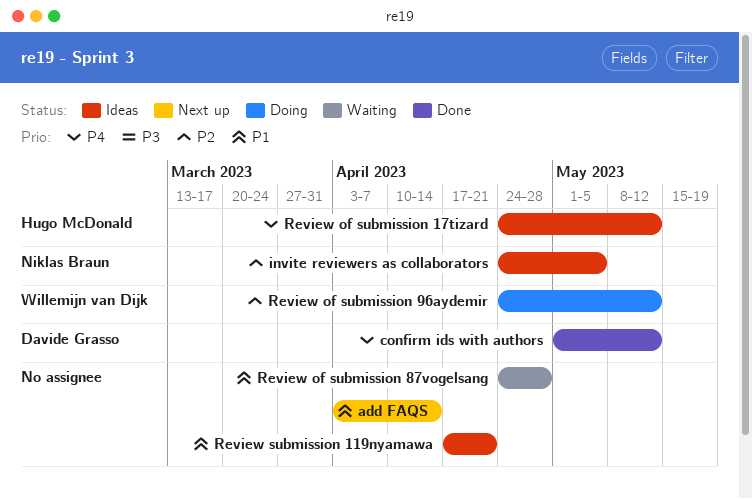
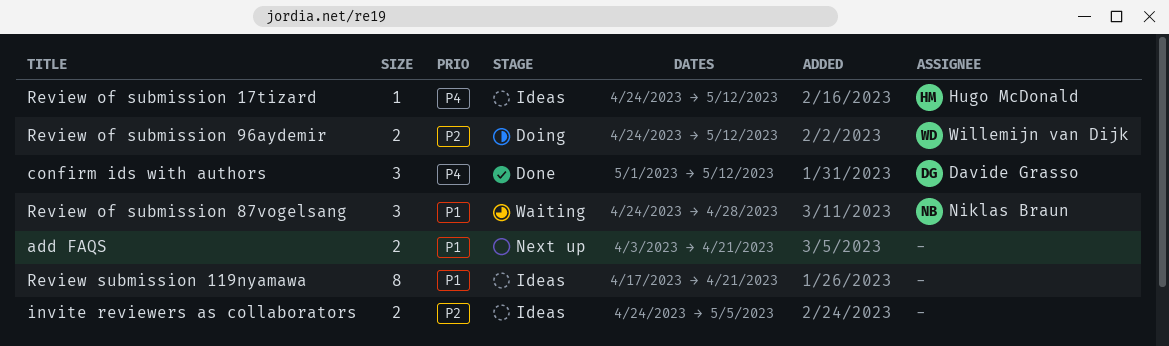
add FAQS, due: Apr 14 -> Apr 21
invite reviewers as collaborators, owner: Niklas Braun -> none
Review of submission 87vogelsang, owner: none -> Niklas Braun

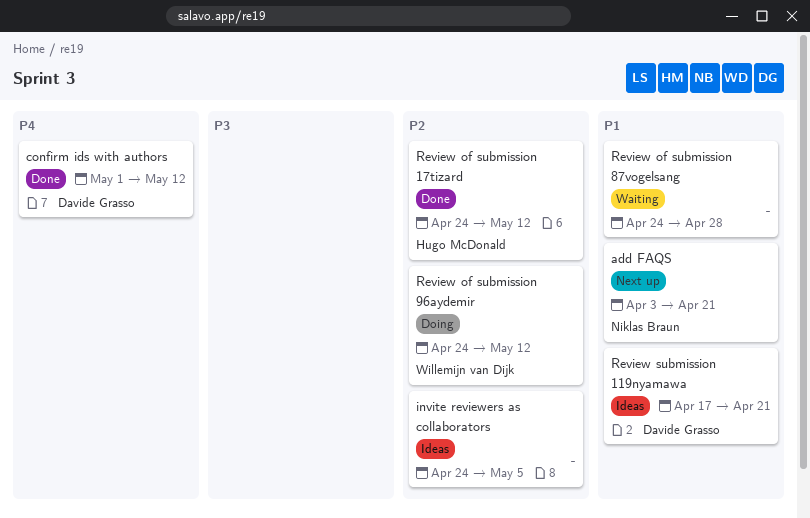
add FAQS, owner: none -> Niklas Braun
Review of submission 17tizard, status: Ideas -> Done
Review of submission 17tizard, priority: P4 -> P2
Review of submission 87vogelsang, owner: Niklas Braun -> none
Review submission 119nyamawa, owner: none -> Davide Grasso

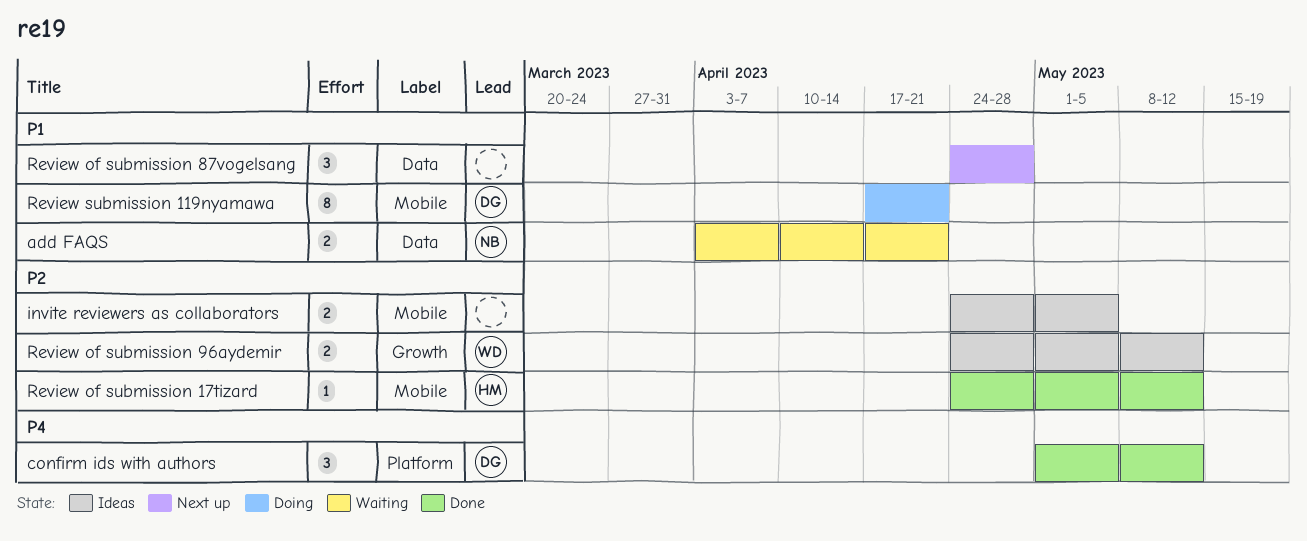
add FAQS, status: Next up -> Waiting
Review of submission 87vogelsang, status: Waiting -> Next up
Review of submission 96aydemir, status: Doing -> Ideas
Review submission 119nyamawa, status: Ideas -> Doing

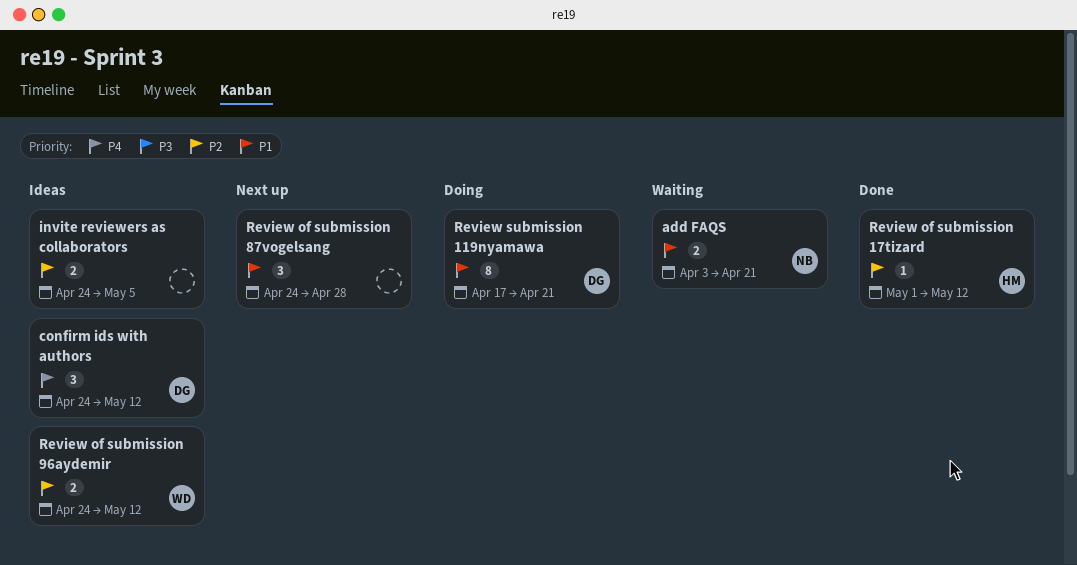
confirm ids with authors, status: Done -> Ideas
confirm ids with authors, start: May 1 -> Apr 24
Review of submission 17tizard, start: Apr 24 -> May 1

